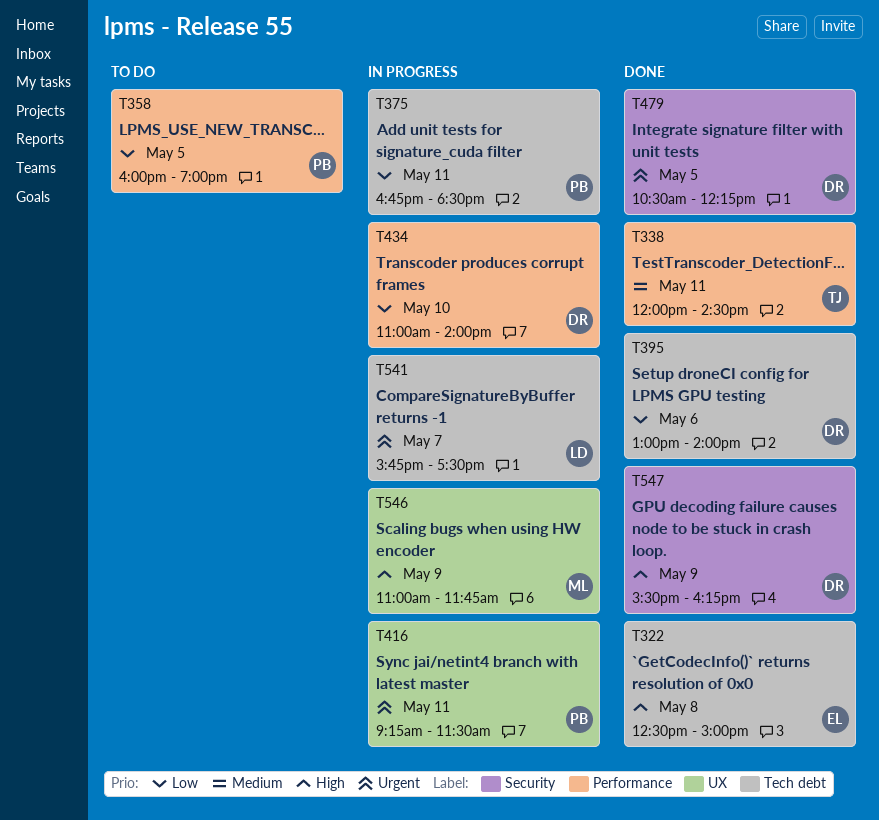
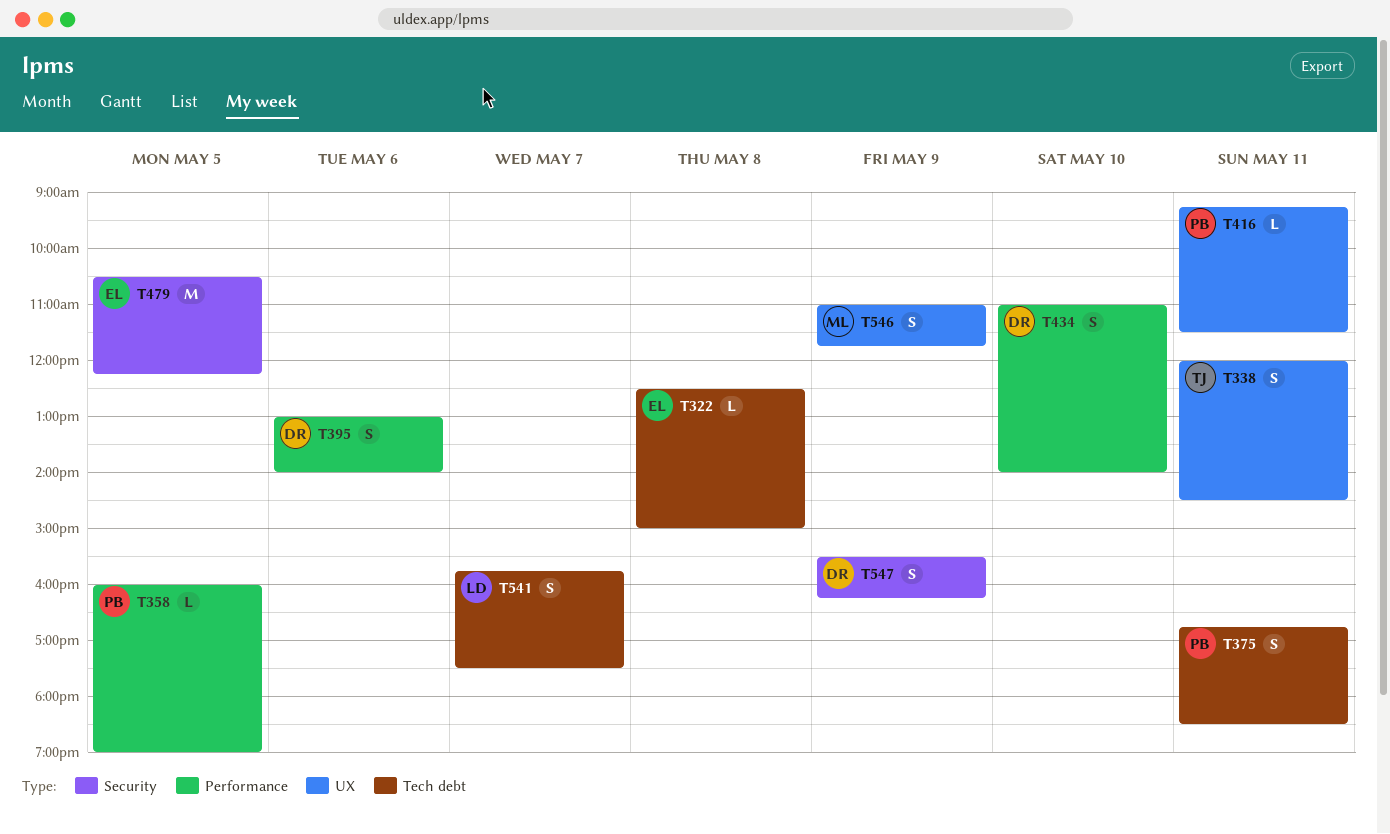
T338, label: Performance -> UX
T395, label: Tech debt -> Performance
T479, owner: DR -> EL

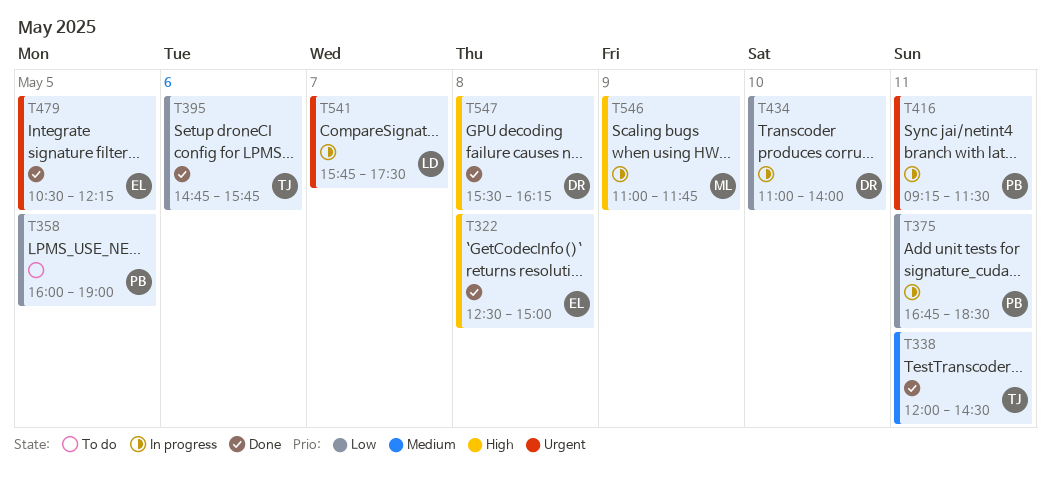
T395, owner: DR -> TJ
T395, begins: 13:00 -> 14:45
T395, ends: 14:00 -> 15:45
T547, day: May 9 -> May 8

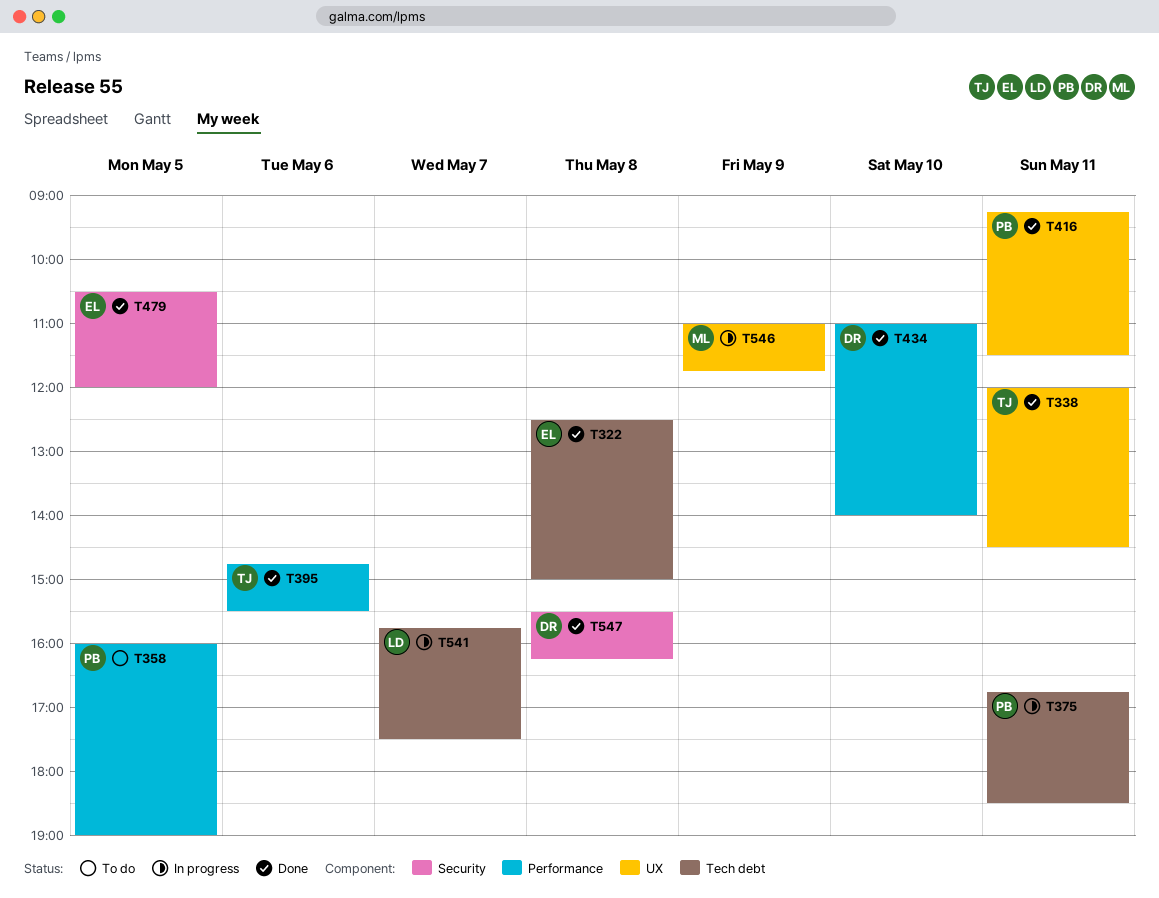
T395, ends: 15:45 -> 15:30
T416, status: In progress -> Done
T434, status: In progress -> Done
T479, ends: 12:15 -> 12:00

